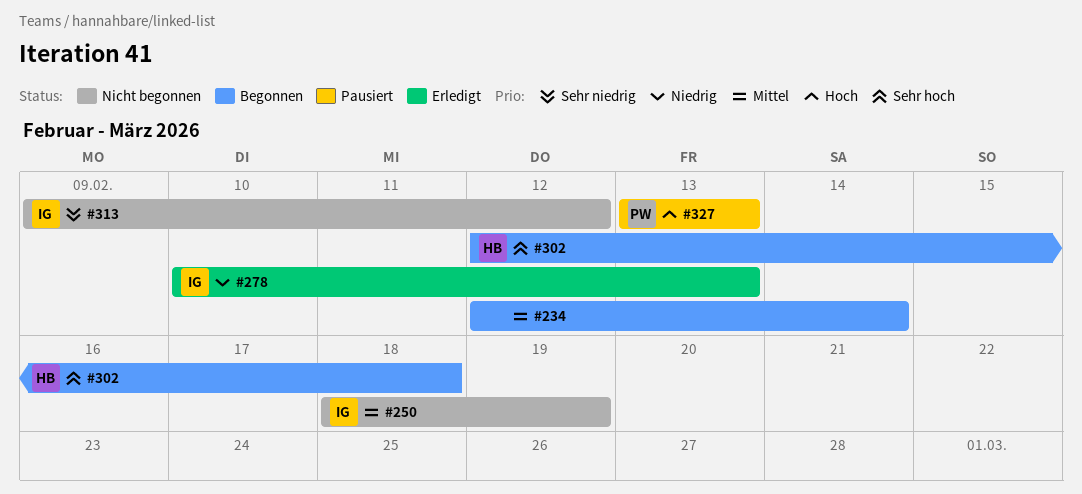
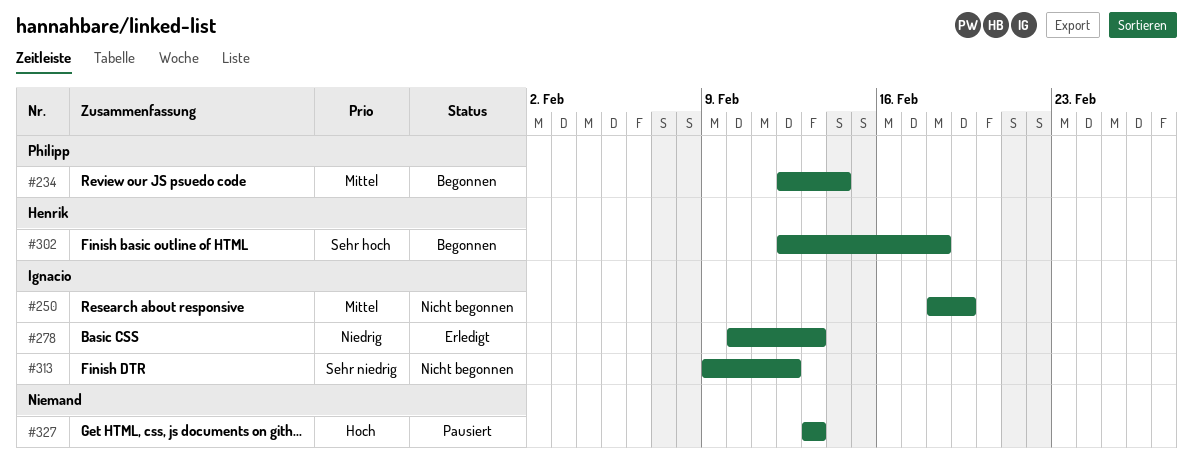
#234, owner: none -> Philipp
#327, owner: Philipp -> none

